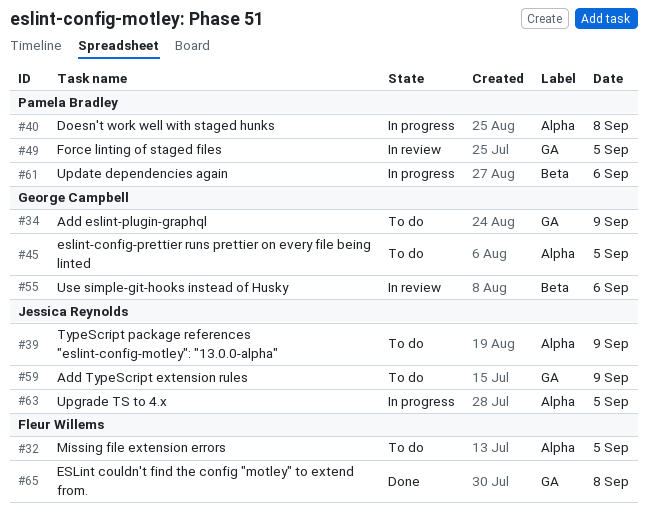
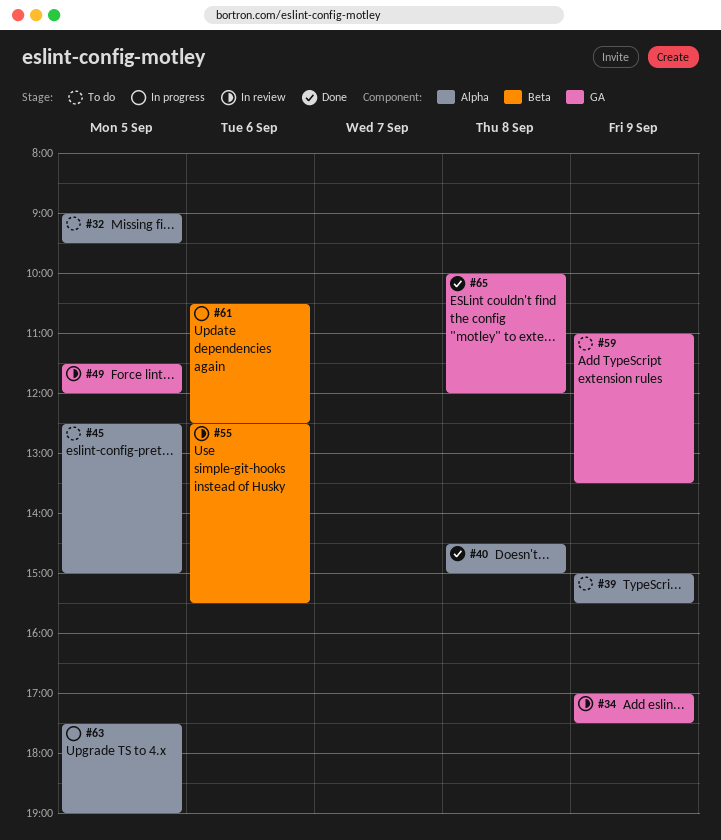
#34, status: To do -> In review
#40, status: In progress -> Done

